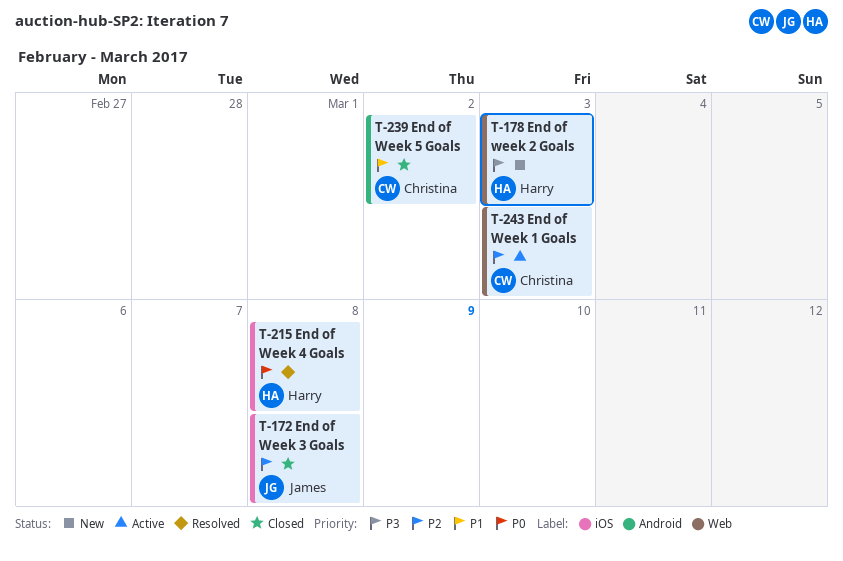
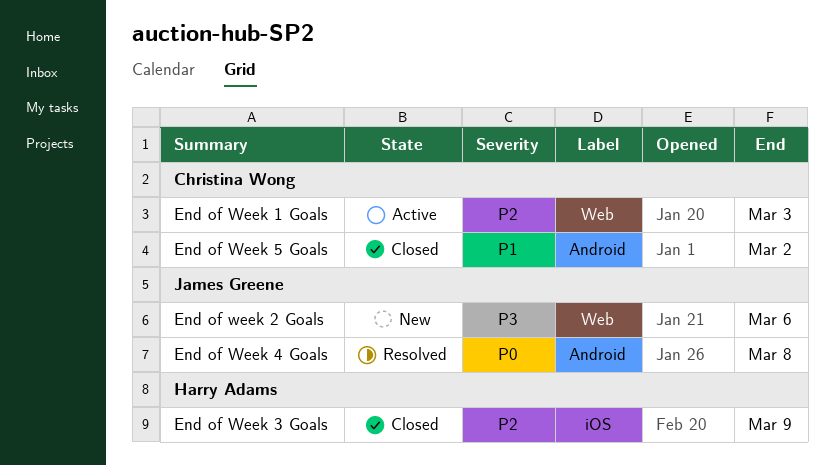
End of week 2 Goals, owner: Harry Adams -> James Greene
End of week 2 Goals, due: Mar 3 -> Mar 6
End of Week 3 Goals, owner: James Greene -> Harry Adams
End of Week 3 Goals, due: Mar 8 -> Mar 9
End of Week 4 Goals, owner: Harry Adams -> James Greene
End of Week 4 Goals, label: iOS -> Android

